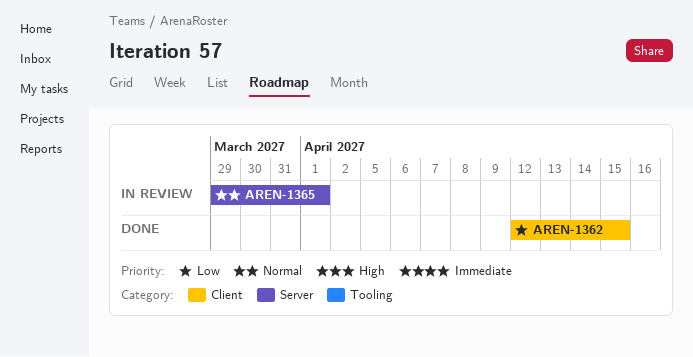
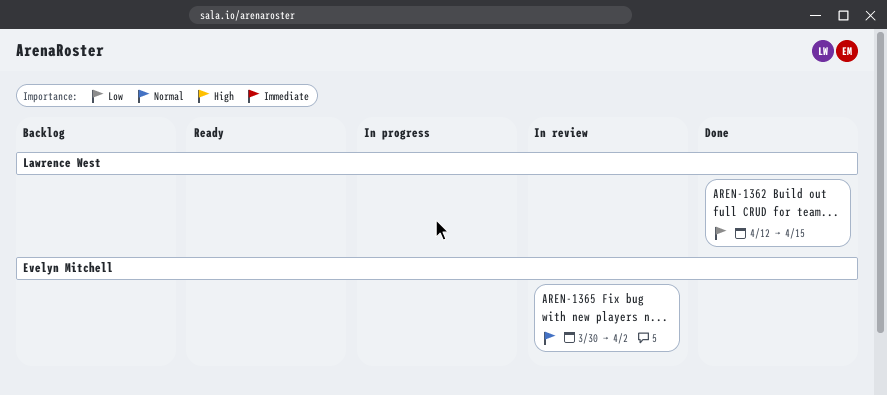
AREN-1365, start: Mar 29 -> Mar 30
AREN-1365, due: Apr 1 -> Apr 2

